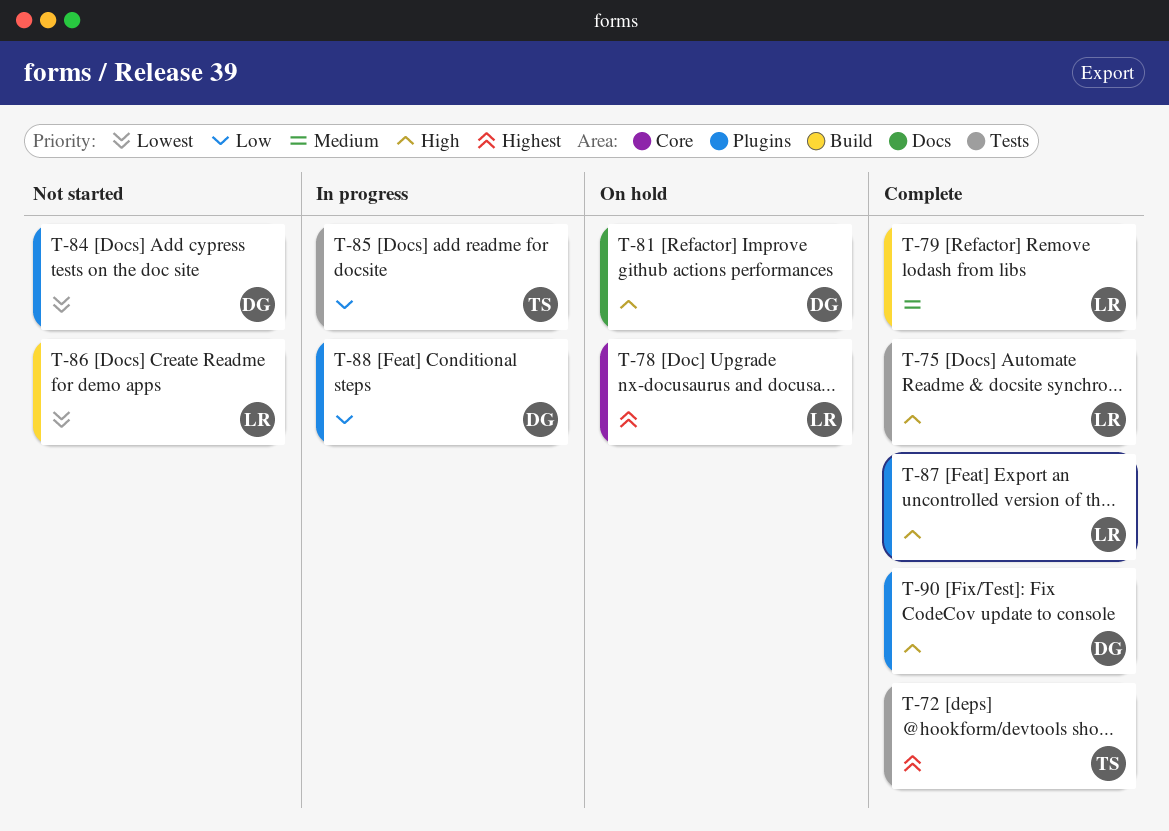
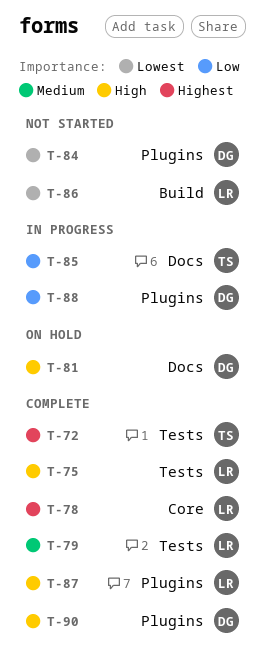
T-78, status: On hold -> Complete
T-79, label: Build -> Tests
T-85, label: Tests -> Docs

